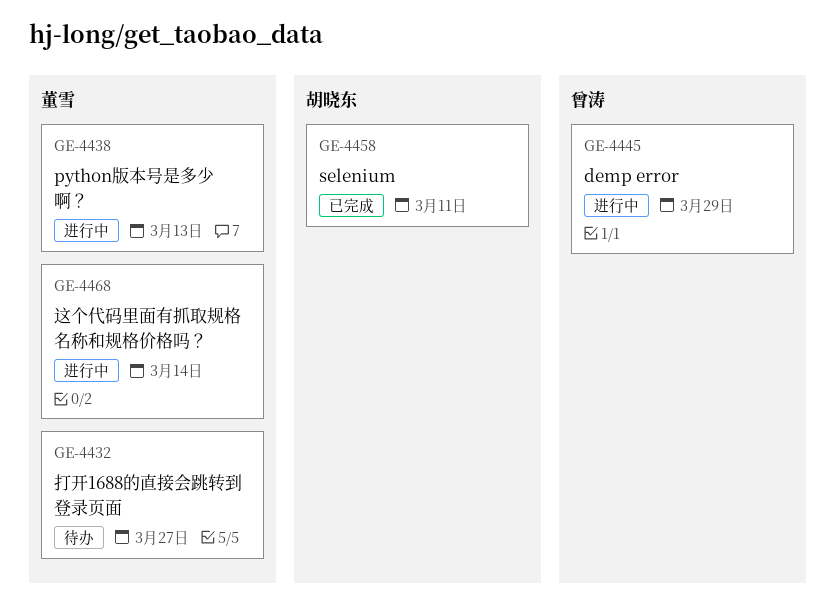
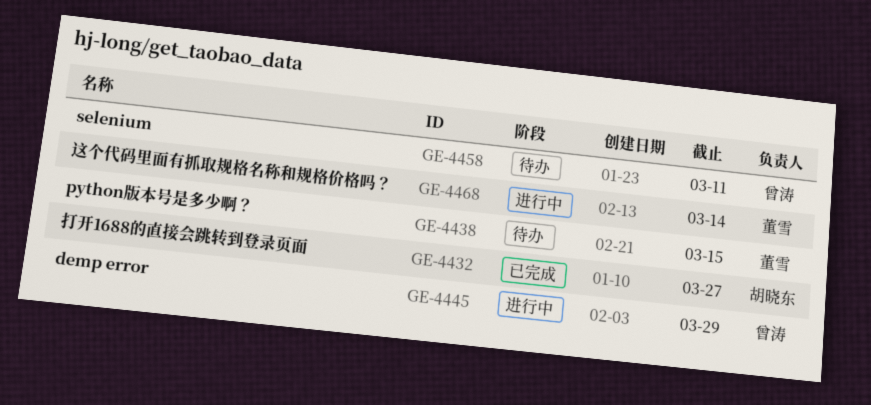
GE-4432, status: 待办 -> 已完成
GE-4432, owner: 董雪 -> 胡晓东
GE-4438, status: 进行中 -> 待办
GE-4438, due: Mar 13 -> Mar 15
GE-4458, status: 已完成 -> 待办
GE-4458, owner: 胡晓东 -> 曾涛

